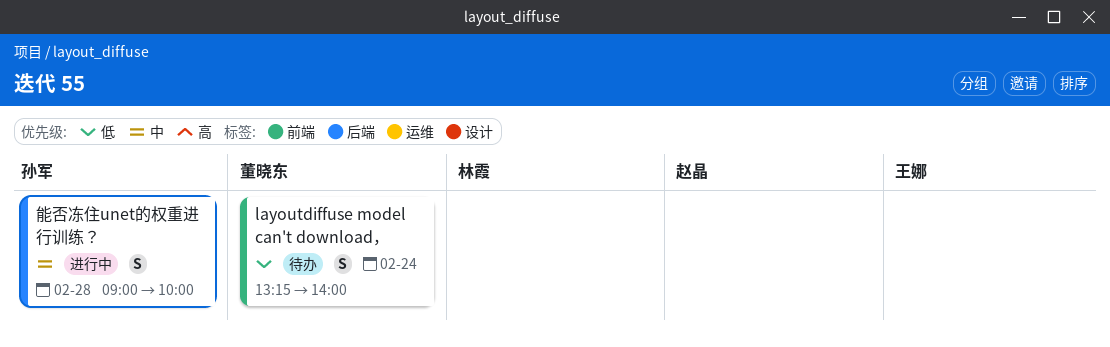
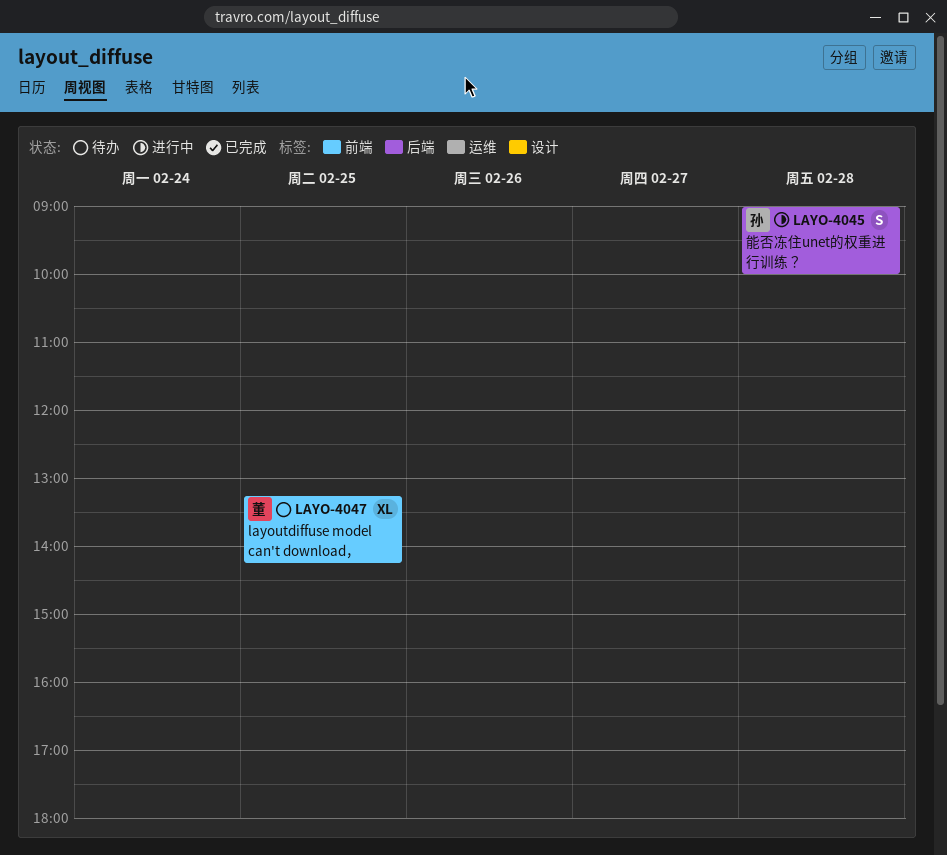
layoutdiffuse model can't download，, estimate: S -> XL
layoutdiffuse model can't download，, day: Feb 24 -> Feb 25
layoutdiffuse model can't download，, ends: 14:00 -> 14:15

